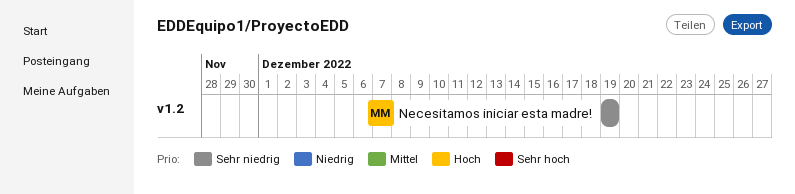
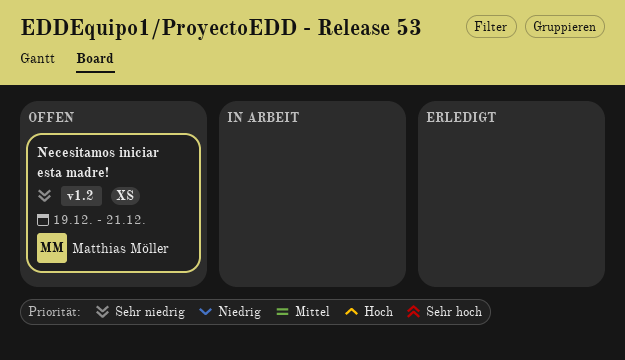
Necesitamos iniciar esta madre!, due: Dec 19 -> Dec 21

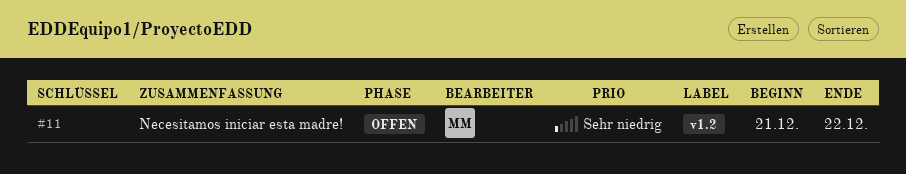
Necesitamos iniciar esta madre!, start: Dec 19 -> Dec 21
Necesitamos iniciar esta madre!, due: Dec 21 -> Dec 22

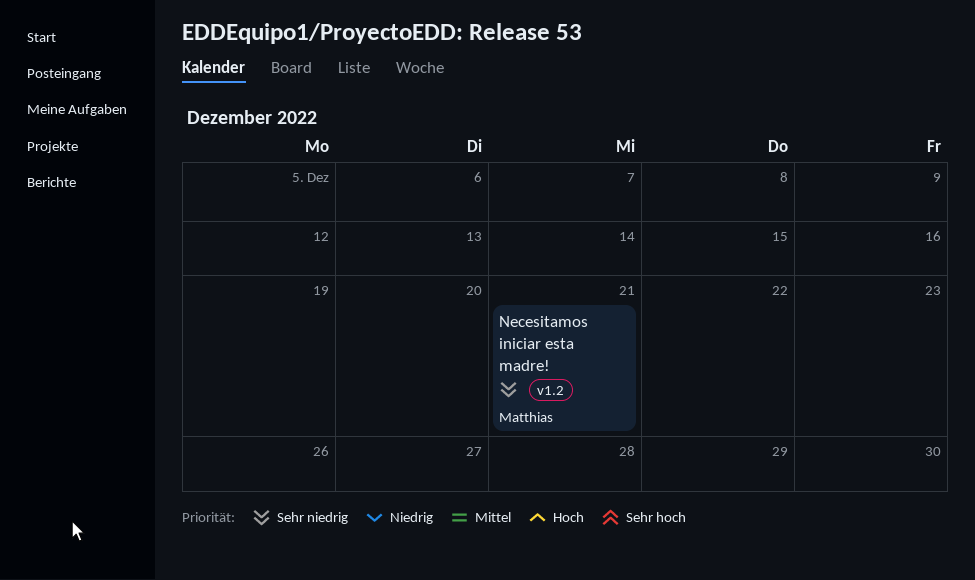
Necesitamos iniciar esta madre!, due: Dec 22 -> Dec 21

